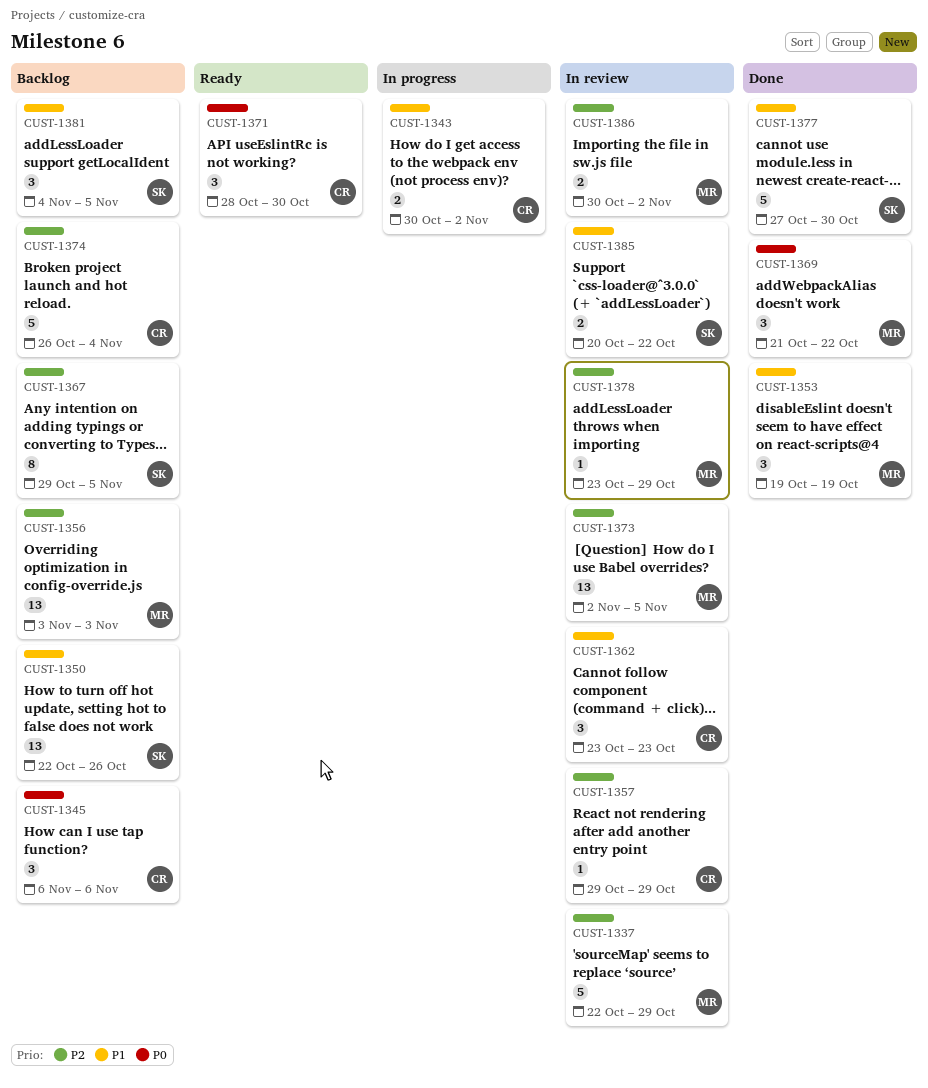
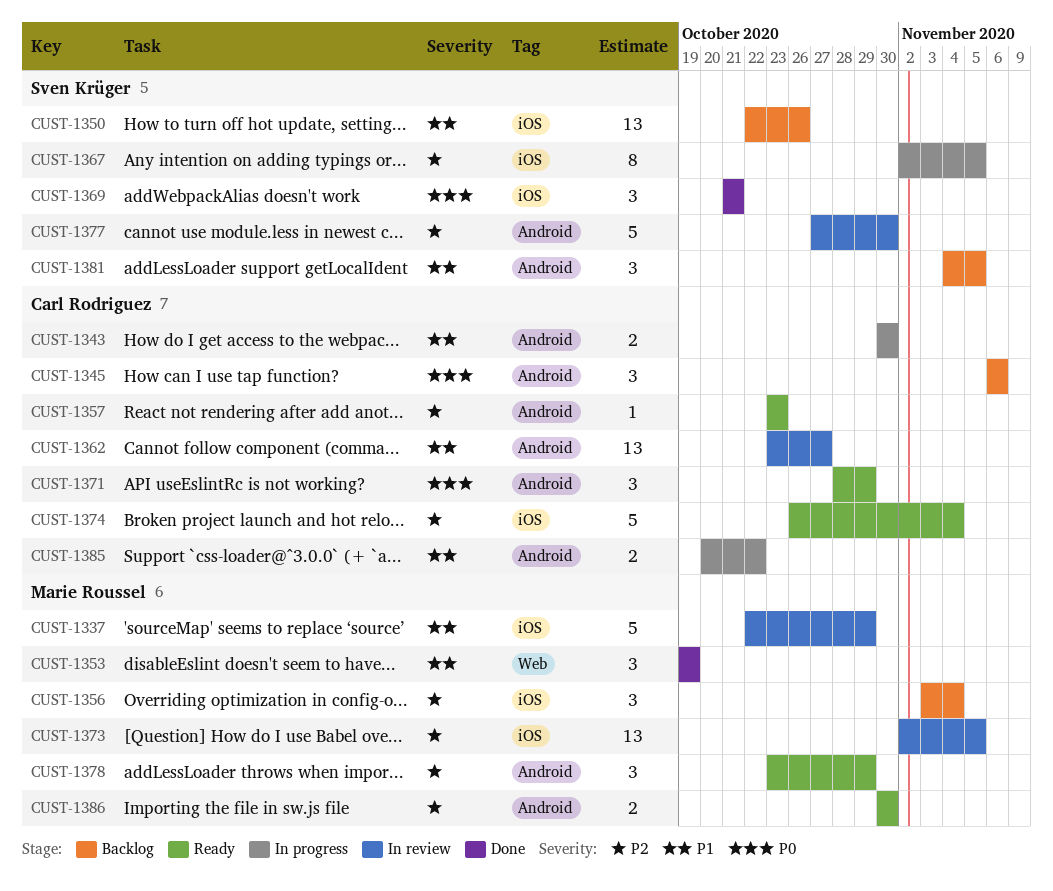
CUST-1337, priority: P2 -> P1
CUST-1343, due: Nov 2 -> Oct 30
CUST-1356, estimate: 13 -> 3
CUST-1356, due: Nov 3 -> Nov 4
CUST-1357, status: In review -> Ready
CUST-1357, start: Oct 29 -> Oct 23
CUST-1357, due: Oct 29 -> Oct 23
CUST-1362, estimate: 3 -> 13
CUST-1362, due: Oct 23 -> Oct 27
CUST-1367, status: Backlog -> In progress
CUST-1367, start: Oct 29 -> Nov 2
CUST-1369, owner: Marie Roussel -> Sven Krüger
CUST-1369, due: Oct 22 -> Oct 21
CUST-1371, due: Oct 30 -> Oct 29
CUST-1374, status: Backlog -> Ready
CUST-1377, status: Done -> In review
CUST-1377, priority: P1 -> P2
CUST-1378, status: In review -> Ready
CUST-1378, estimate: 1 -> 3
CUST-1385, status: In review -> In progress
CUST-1385, owner: Sven Krüger -> Carl Rodriguez
CUST-1386, status: In review -> Ready
CUST-1386, due: Nov 2 -> Oct 30

